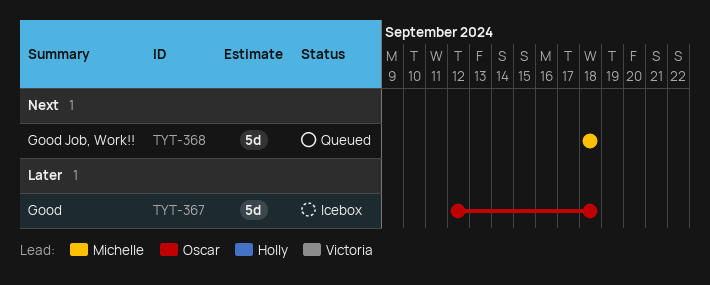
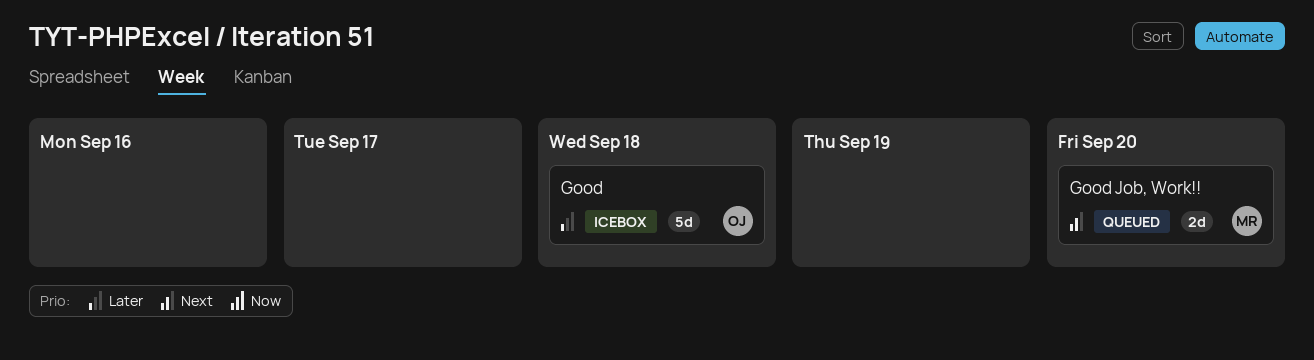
Good Job, Work!!, estimate: 5d -> 2d
Good Job, Work!!, due: Sep 18 -> Sep 20

